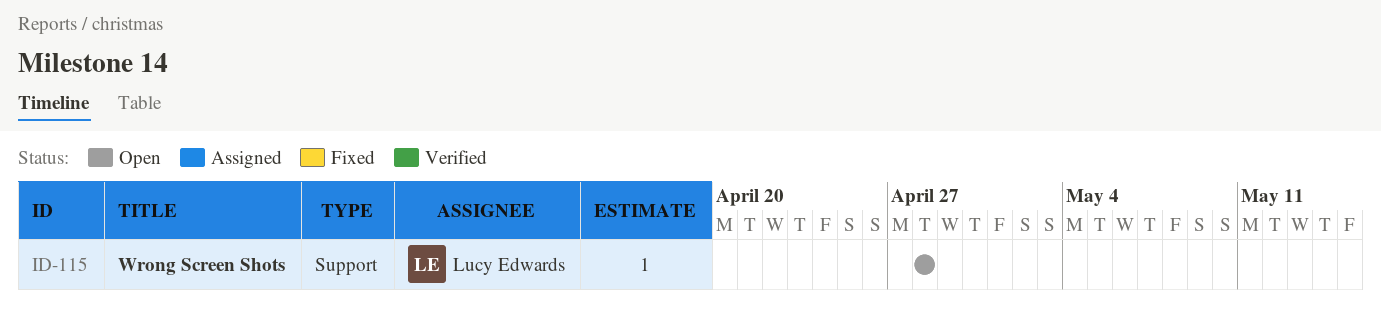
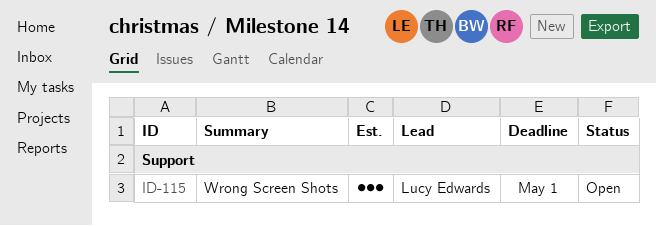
ID-115, estimate: 1 -> 3
ID-115, due: Apr 28 -> May 1

